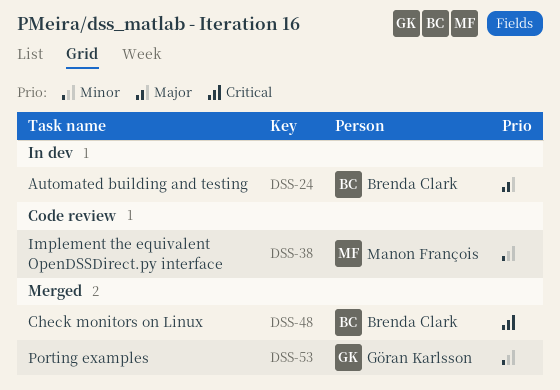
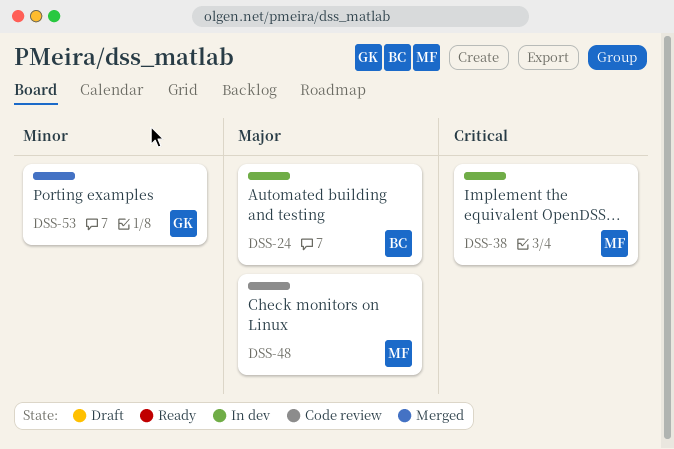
DSS-38, status: Code review -> In dev
DSS-38, priority: Minor -> Critical
DSS-48, status: Merged -> Code review
DSS-48, owner: Brenda Clark -> Manon François
DSS-48, priority: Critical -> Major

